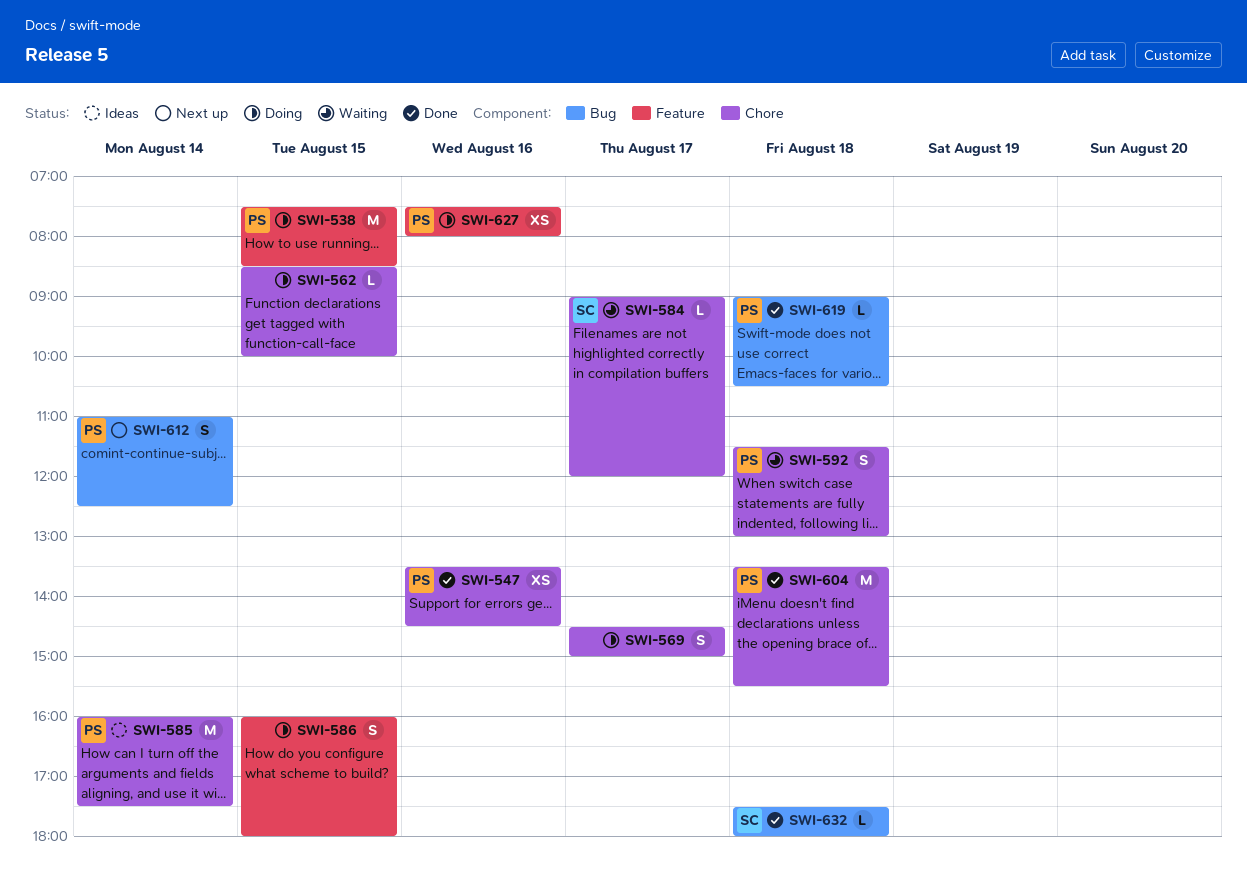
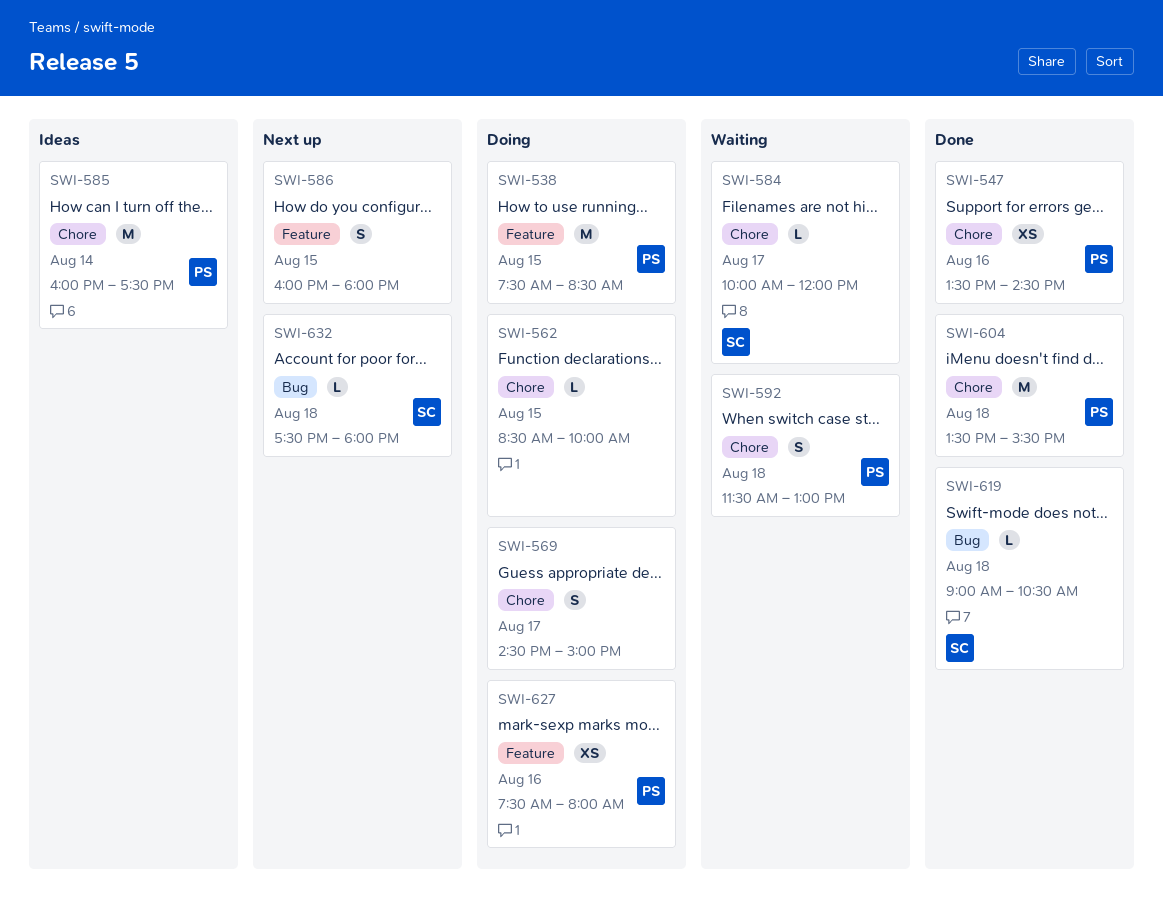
SWI-584, begins: 09:00 -> 10:00
SWI-586, status: Doing -> Next up
SWI-612: present -> none
SWI-619, owner: PS -> SC
SWI-632, status: Done -> Next up

